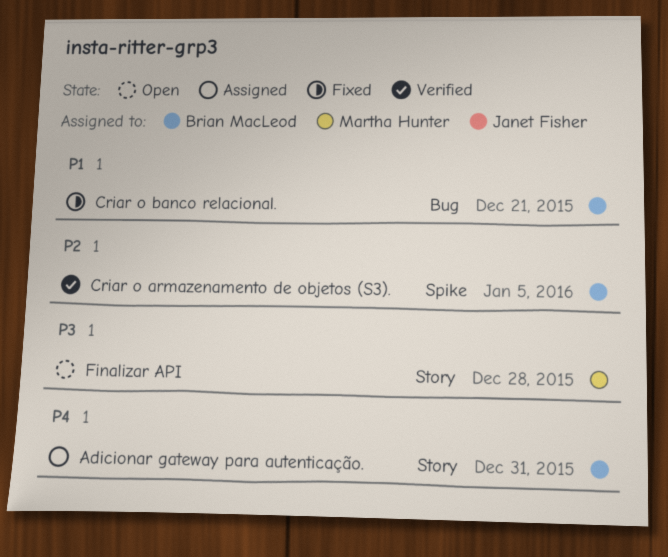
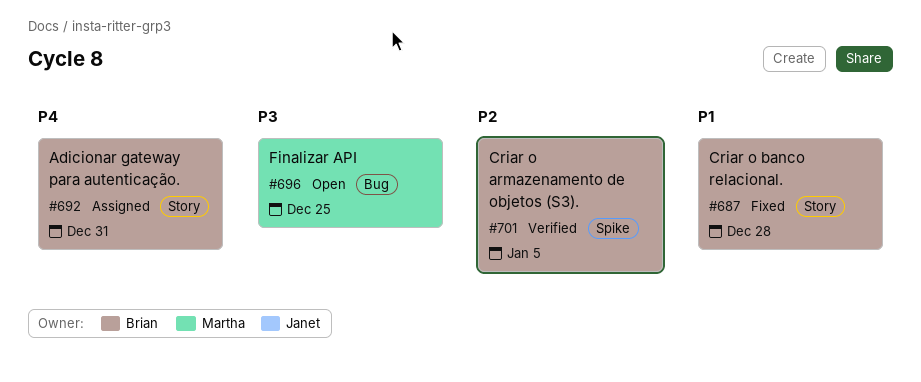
Criar o banco relacional., label: Bug -> Story
Criar o banco relacional., due: Dec 21 -> Dec 28
Finalizar API, label: Story -> Bug
Finalizar API, due: Dec 28 -> Dec 25

